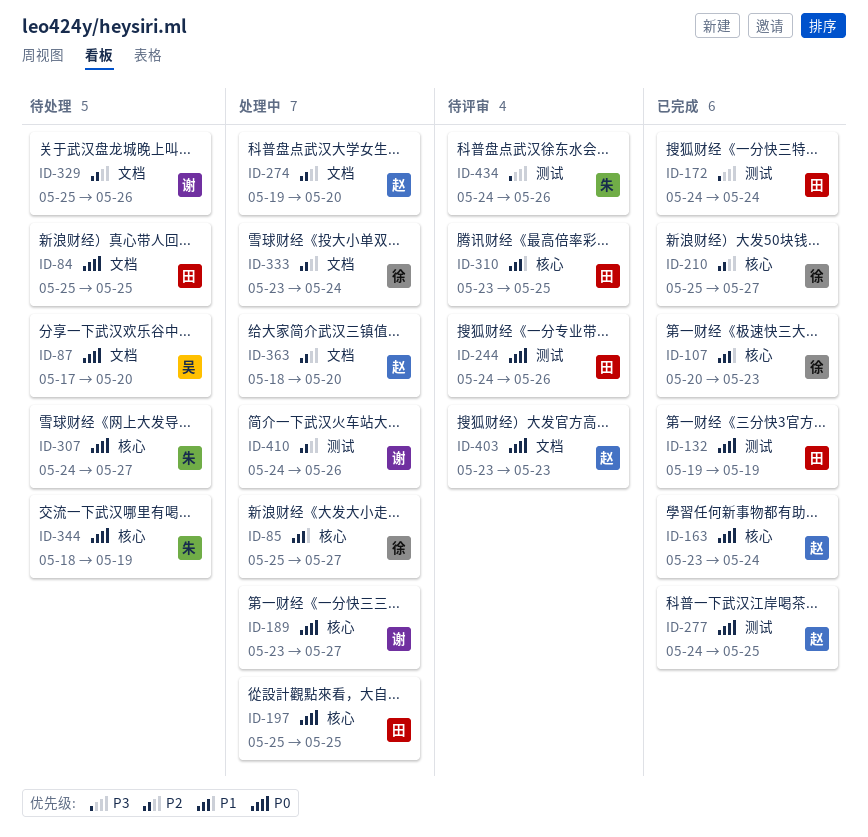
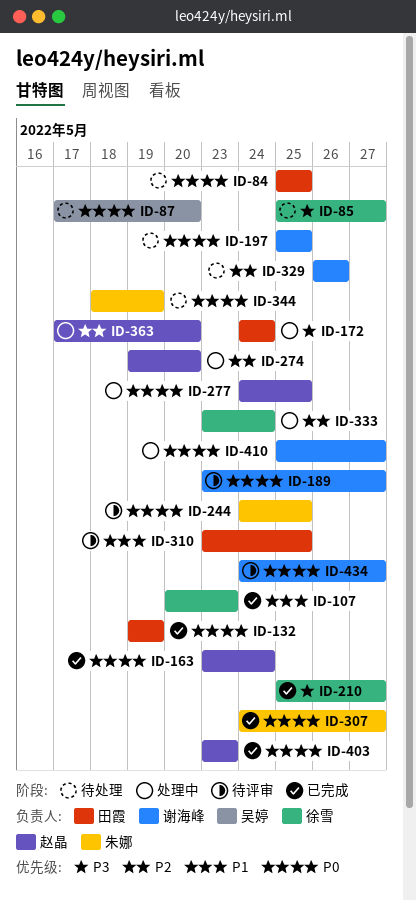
ID-85, status: 处理中 -> 待处理
ID-85, priority: P1 -> P3
ID-172, status: 已完成 -> 处理中
ID-189, status: 处理中 -> 待评审
ID-197, status: 处理中 -> 待处理
ID-197, owner: 田霞 -> 谢海峰
ID-210, priority: P2 -> P3
ID-244, owner: 田霞 -> 朱娜
ID-244, due: May 26 -> May 25
ID-277, status: 已完成 -> 处理中
ID-307, status: 待处理 -> 已完成
ID-329, start: May 25 -> May 26
ID-363, start: May 18 -> May 17
ID-403, status: 待评审 -> 已完成
ID-410, priority: P2 -> P0
ID-410, start: May 24 -> May 25
ID-410, due: May 26 -> May 27
ID-434, owner: 朱娜 -> 谢海峰
ID-434, priority: P3 -> P0
ID-434, due: May 26 -> May 27

